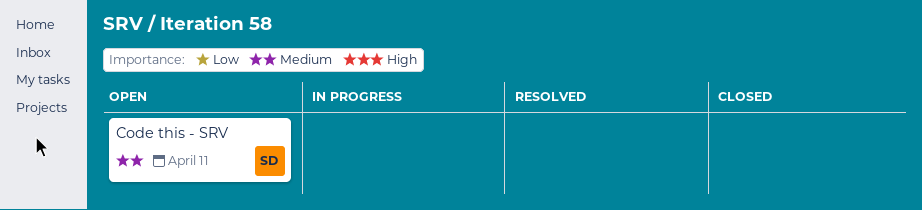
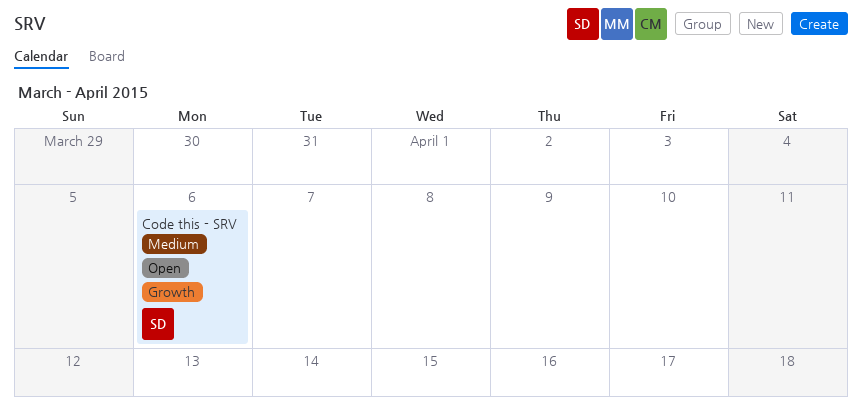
Code this - SRV, due: Apr 11 -> Apr 6

